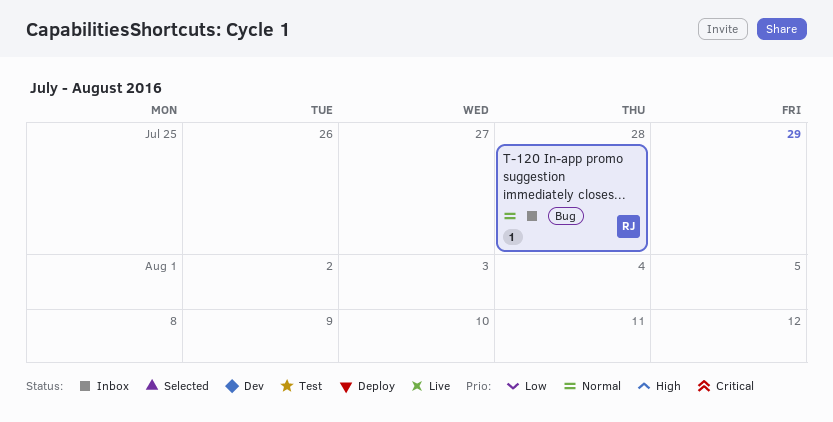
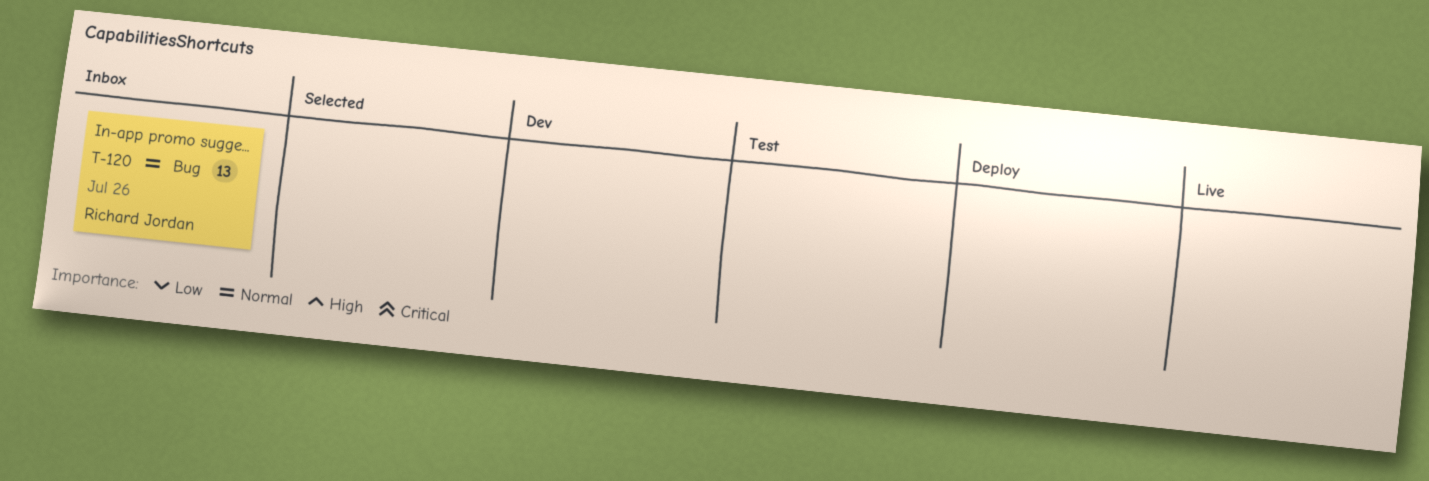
T-120, estimate: 1 -> 13
T-120, due: Jul 28 -> Jul 26

